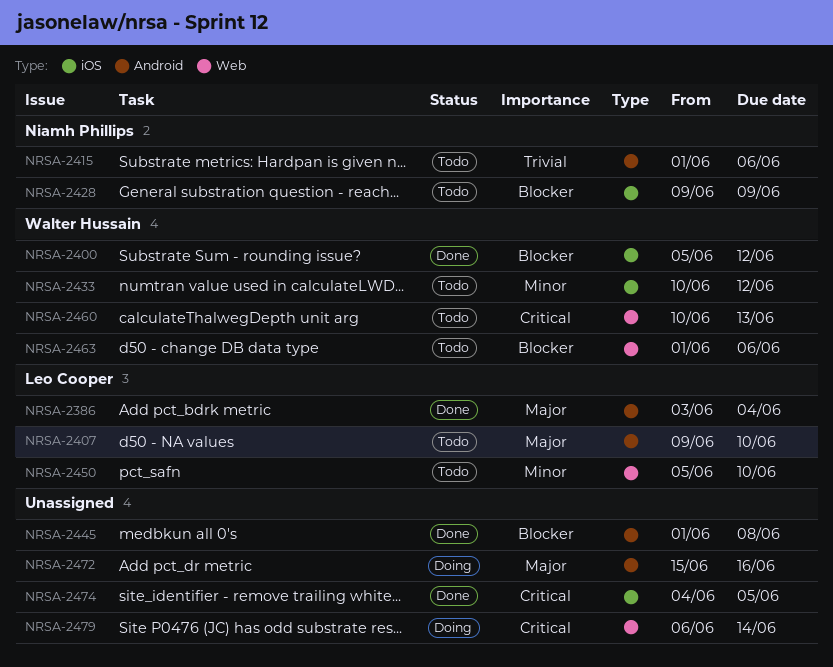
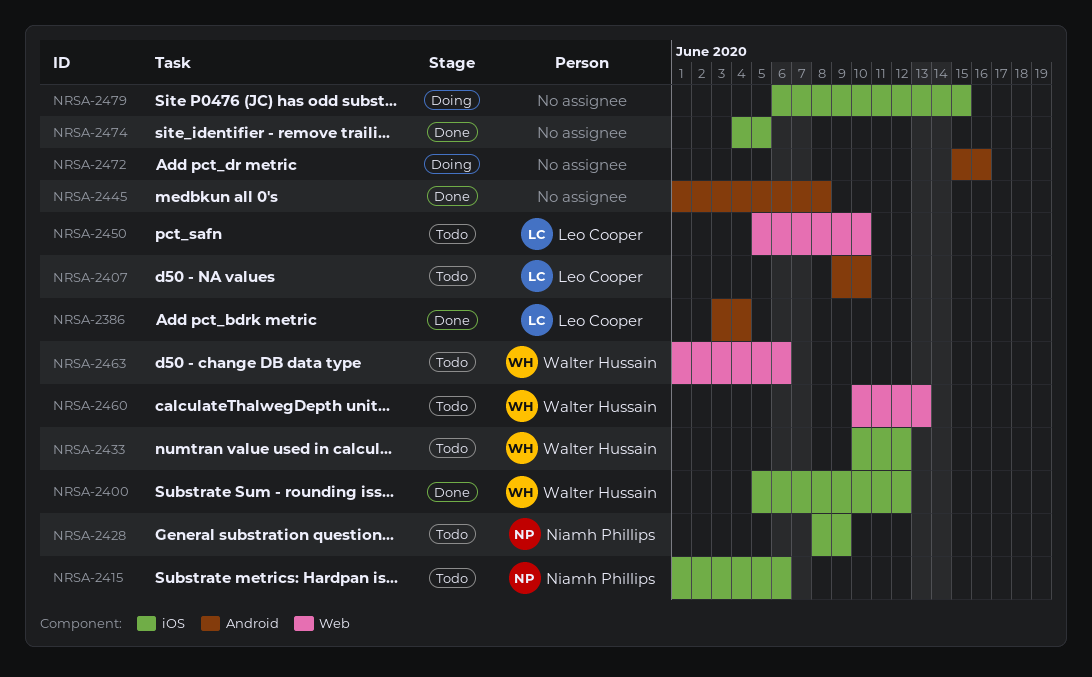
NRSA-2415, label: Android -> iOS
NRSA-2428, start: Jun 9 -> Jun 8
NRSA-2479, label: Web -> iOS
NRSA-2479, due: Jun 14 -> Jun 15

